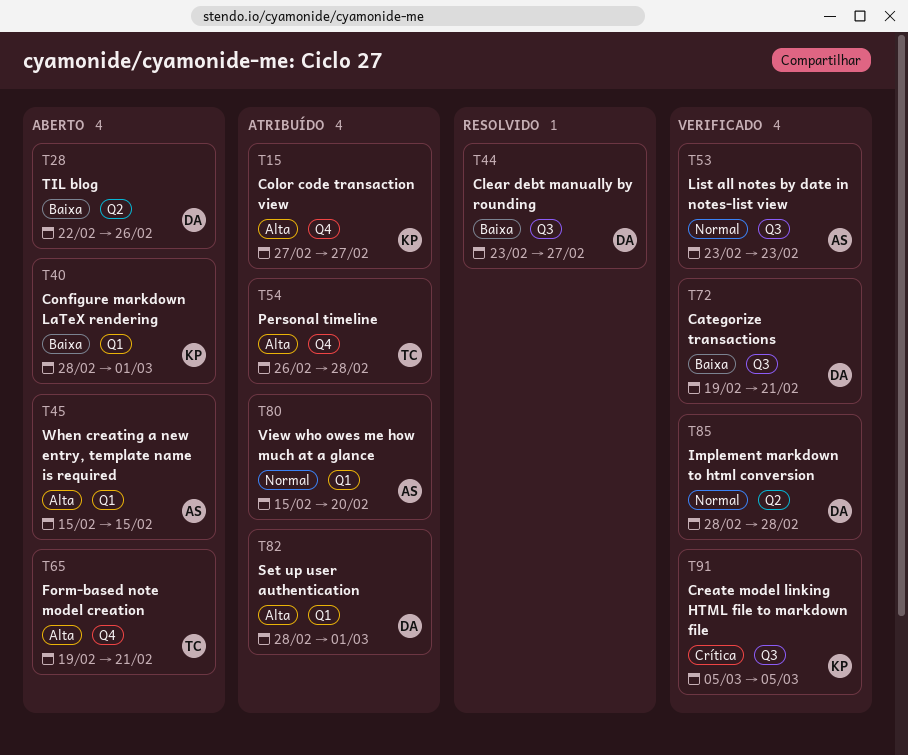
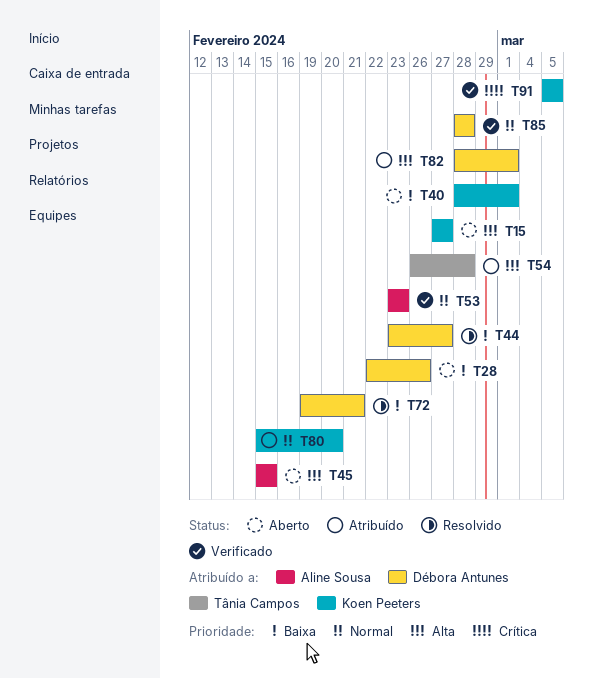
T15, status: Atribuído -> Aberto
T65: present -> none
T72, status: Verificado -> Resolvido
T80, owner: Aline Sousa -> Koen Peeters

